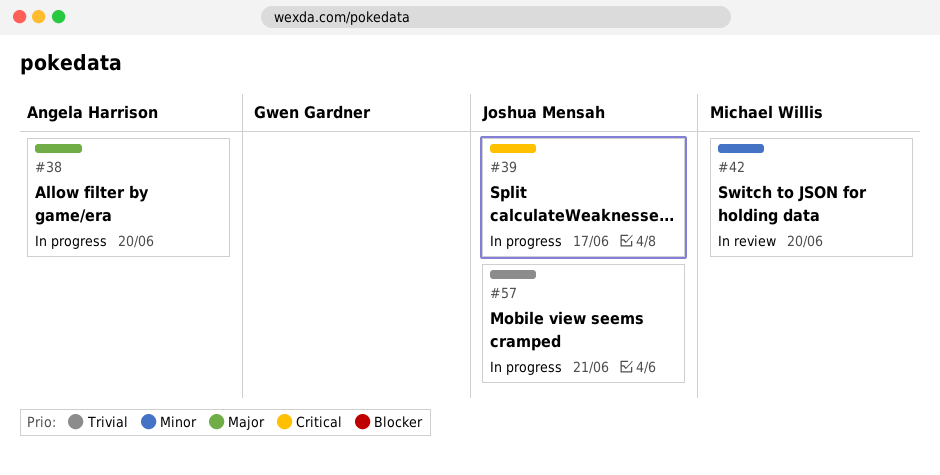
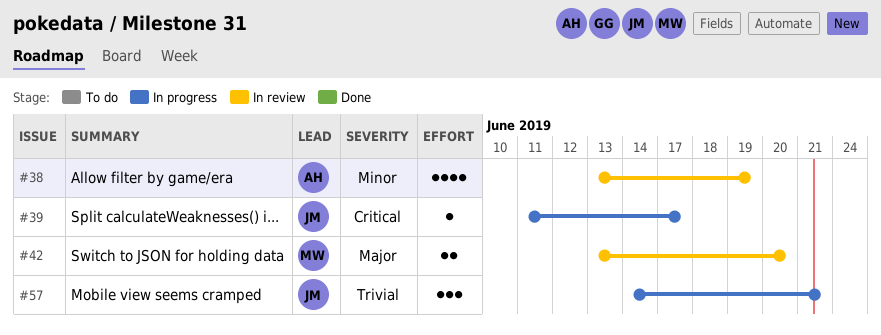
#38, status: In progress -> In review
#38, priority: Major -> Minor
#38, due: Jun 20 -> Jun 19
#42, priority: Minor -> Major

